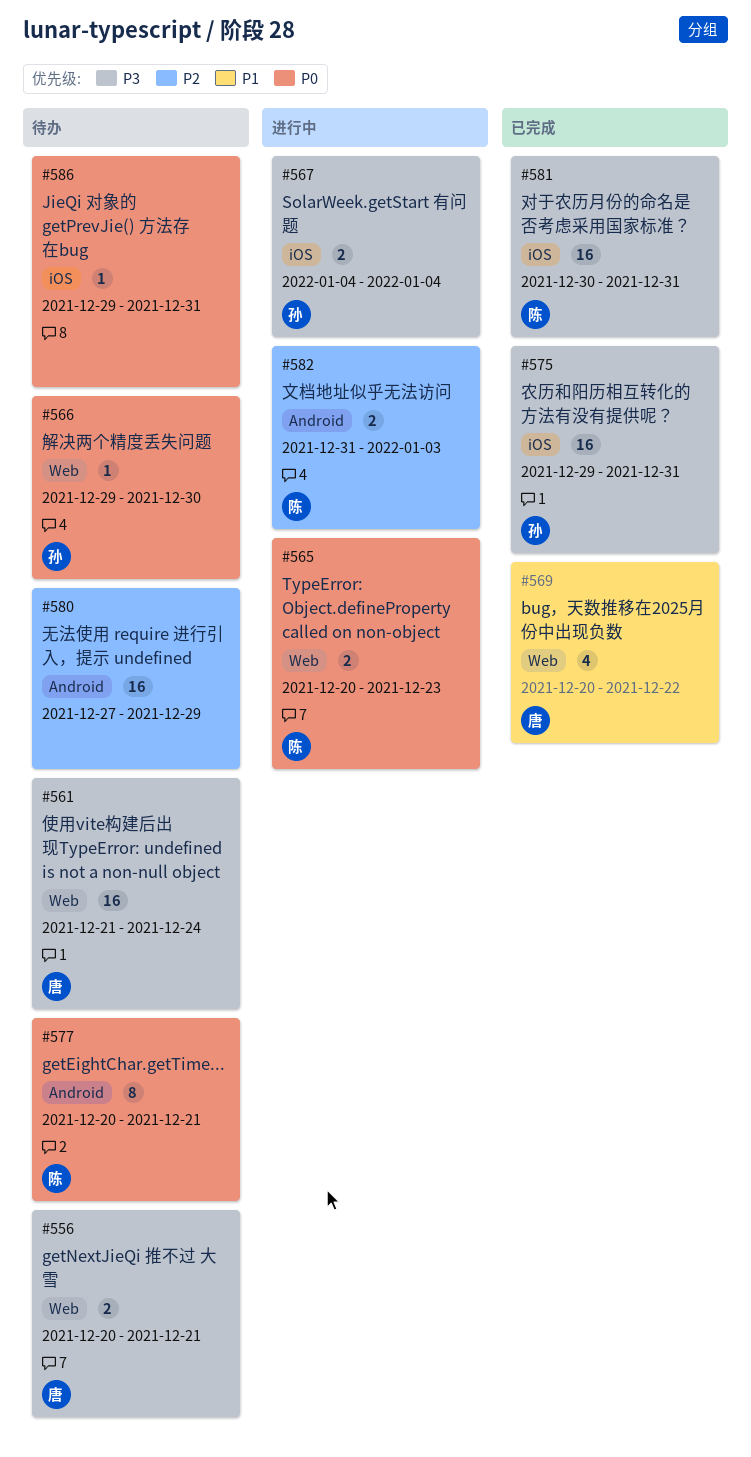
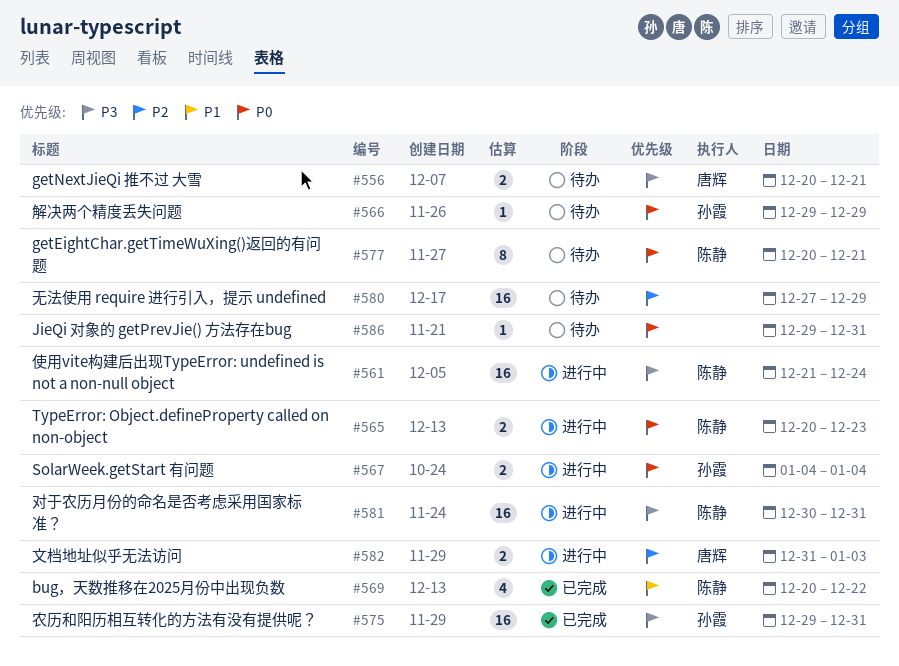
#561, status: 待办 -> 进行中
#561, owner: 唐辉 -> 陈静
#566, due: Dec 30 -> Dec 29
#567, priority: P3 -> P0
#569, owner: 唐辉 -> 陈静
#581, status: 已完成 -> 进行中
#582, owner: 陈静 -> 唐辉

